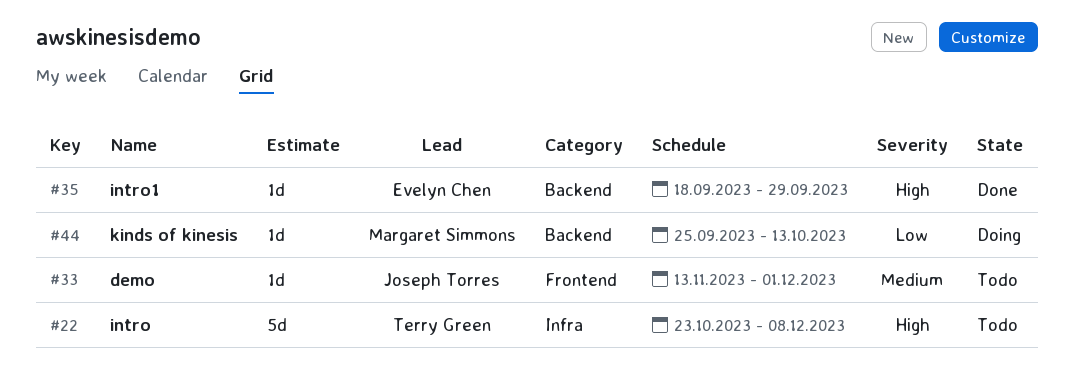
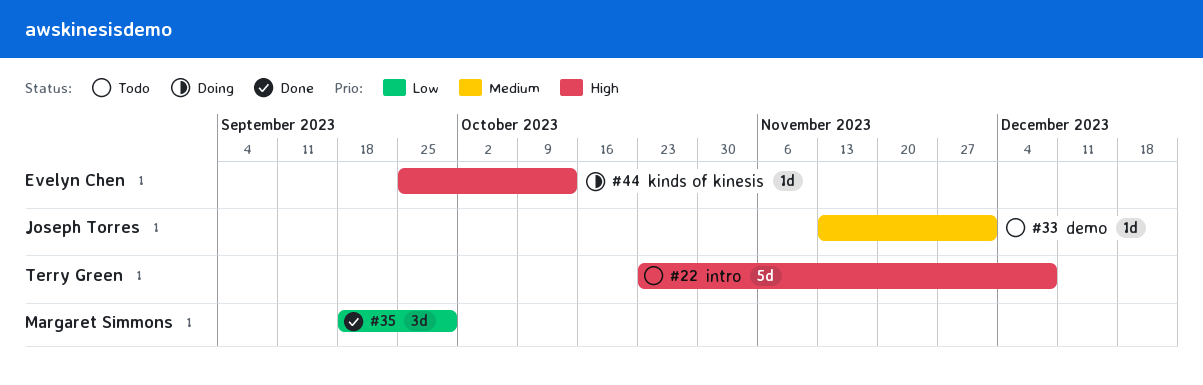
#35, owner: Evelyn Chen -> Margaret Simmons
#35, priority: High -> Low
#35, estimate: 1d -> 3d
#44, owner: Margaret Simmons -> Evelyn Chen
#44, priority: Low -> High

